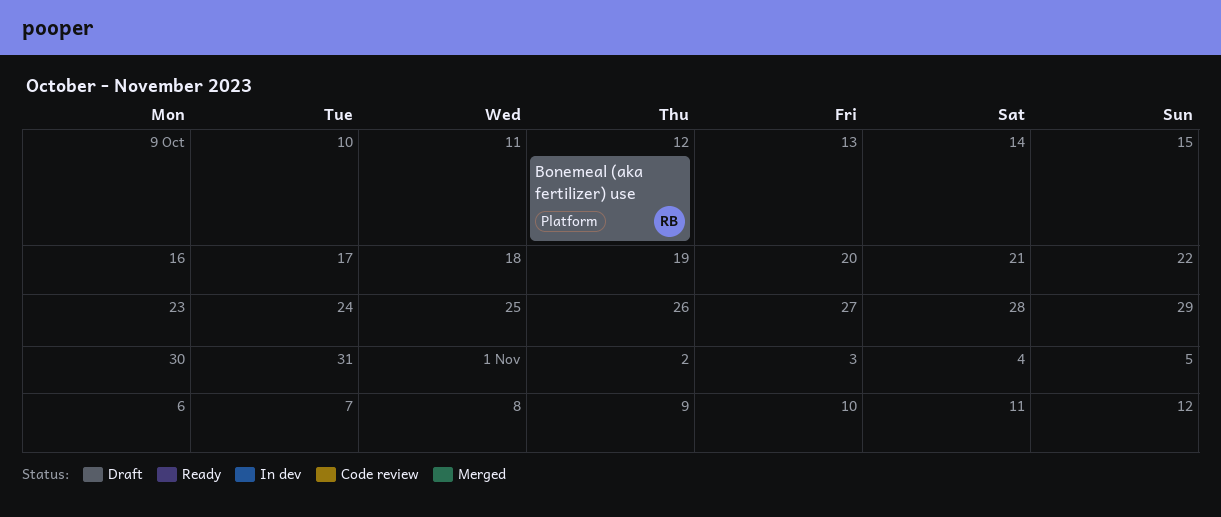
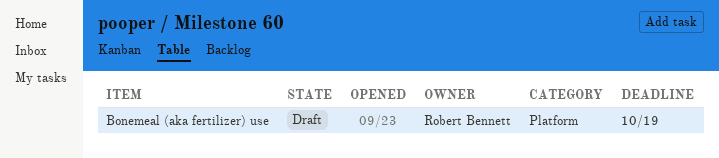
Bonemeal (aka fertilizer) use, due: Oct 12 -> Oct 19

